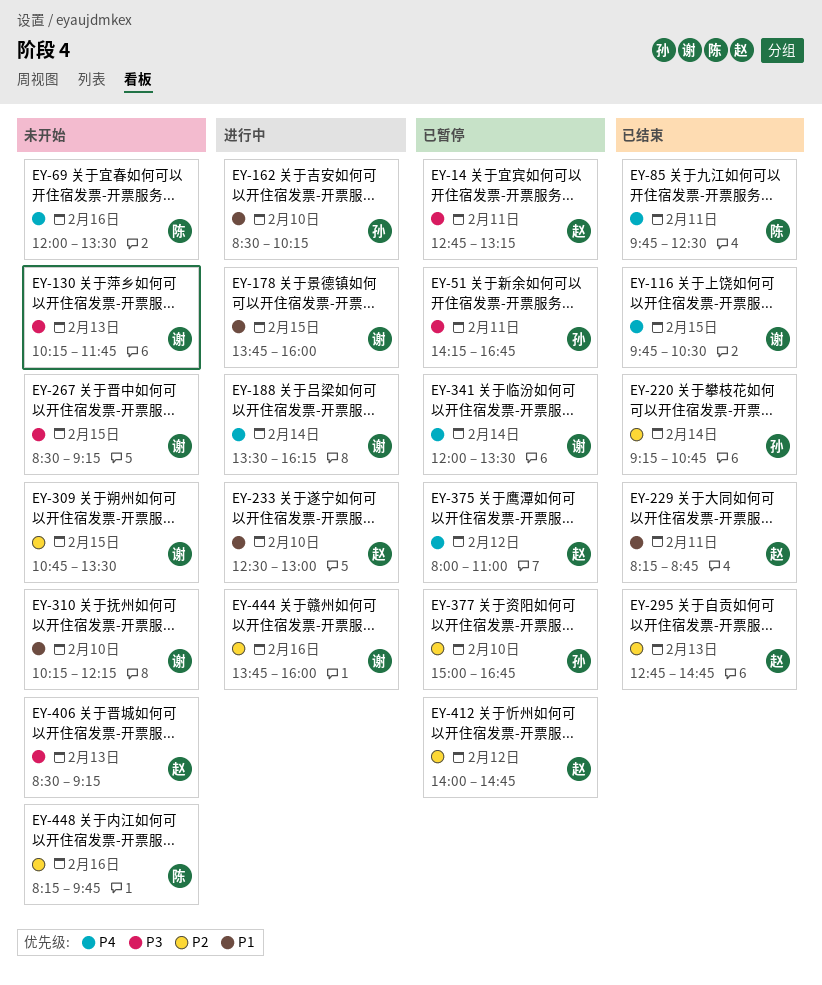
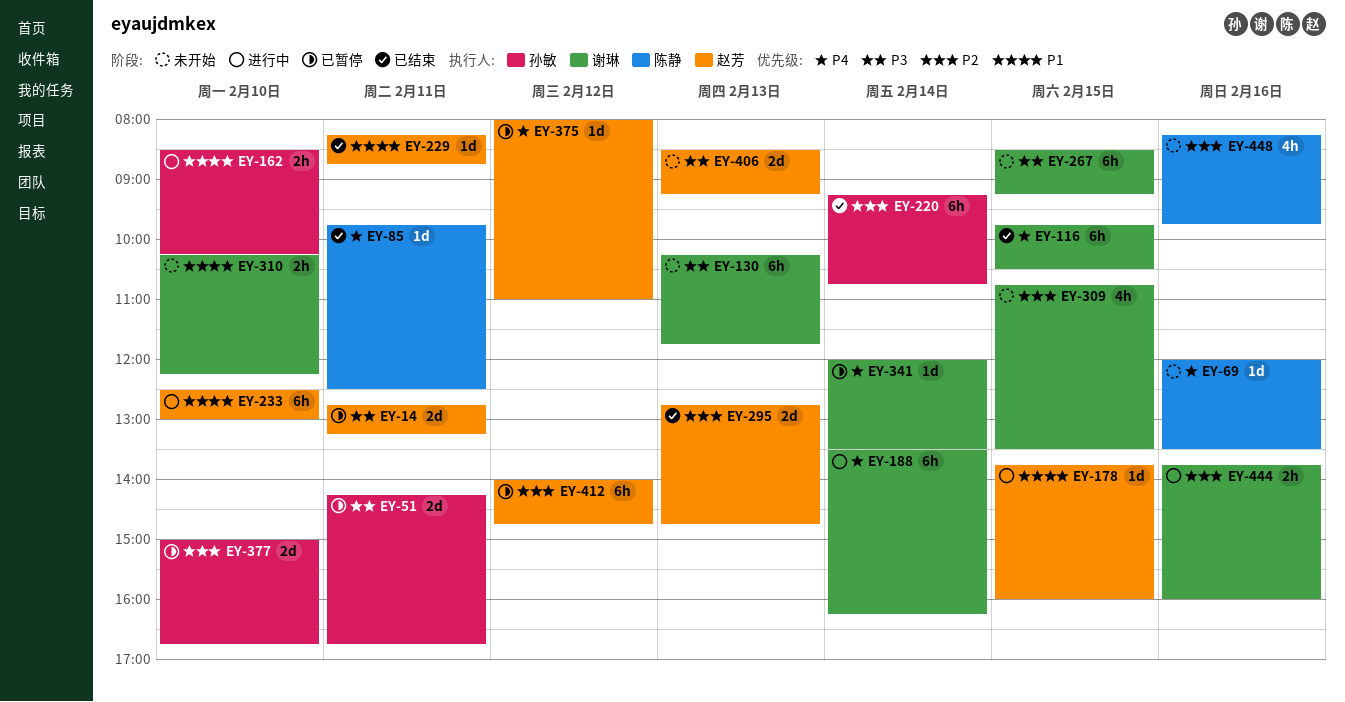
EY-178, owner: 谢琳 -> 赵芳

